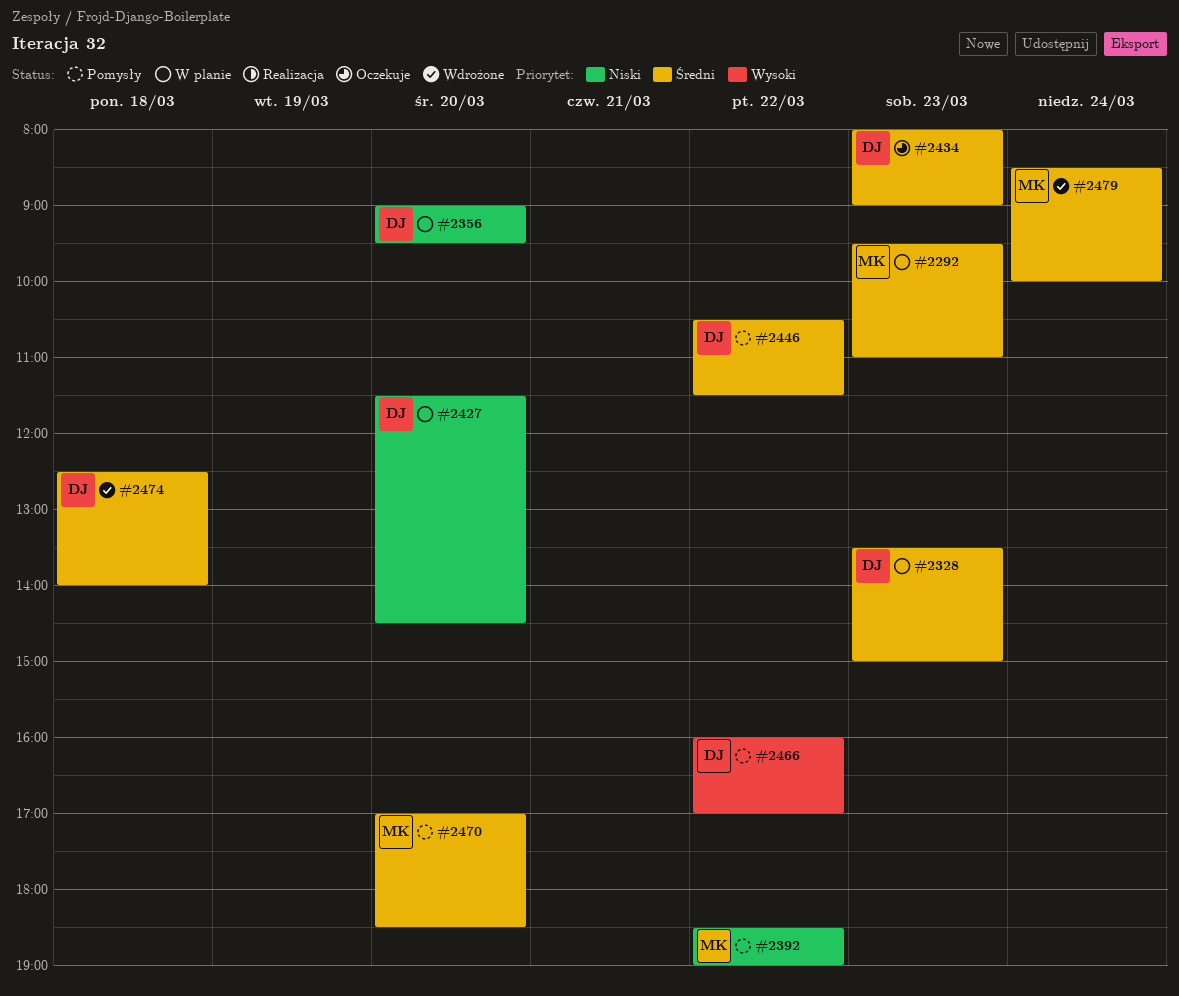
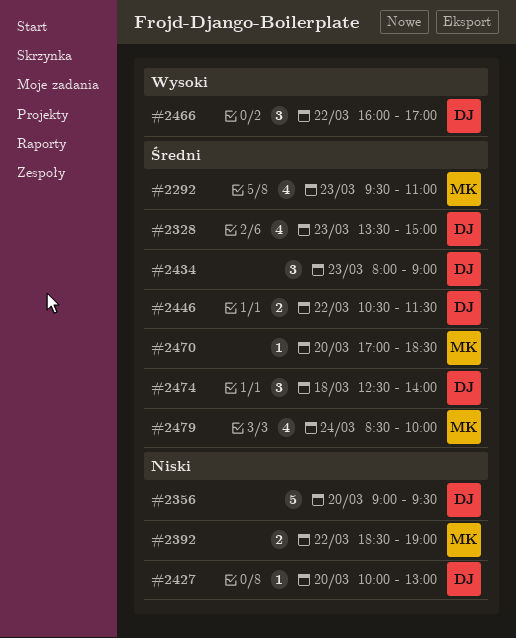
#2427, begins: 11:30 -> 10:00
#2427, ends: 14:30 -> 13:00

